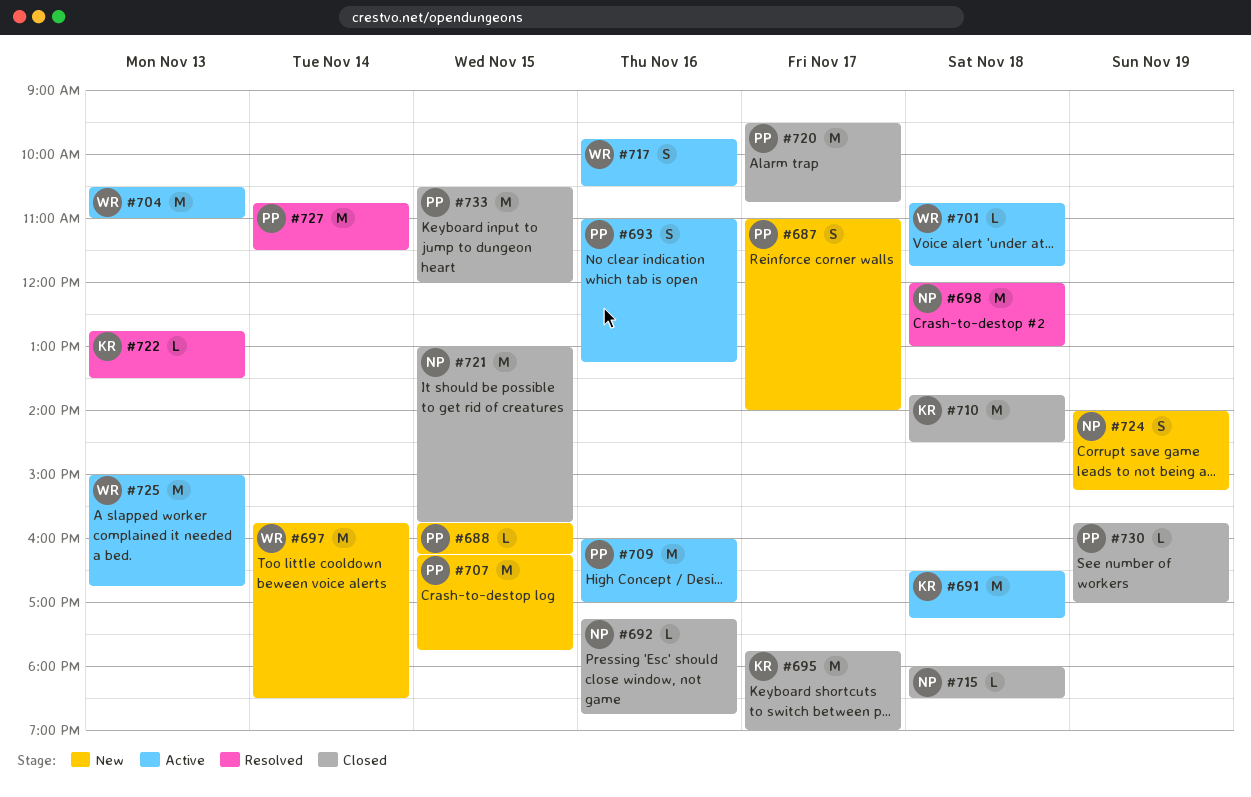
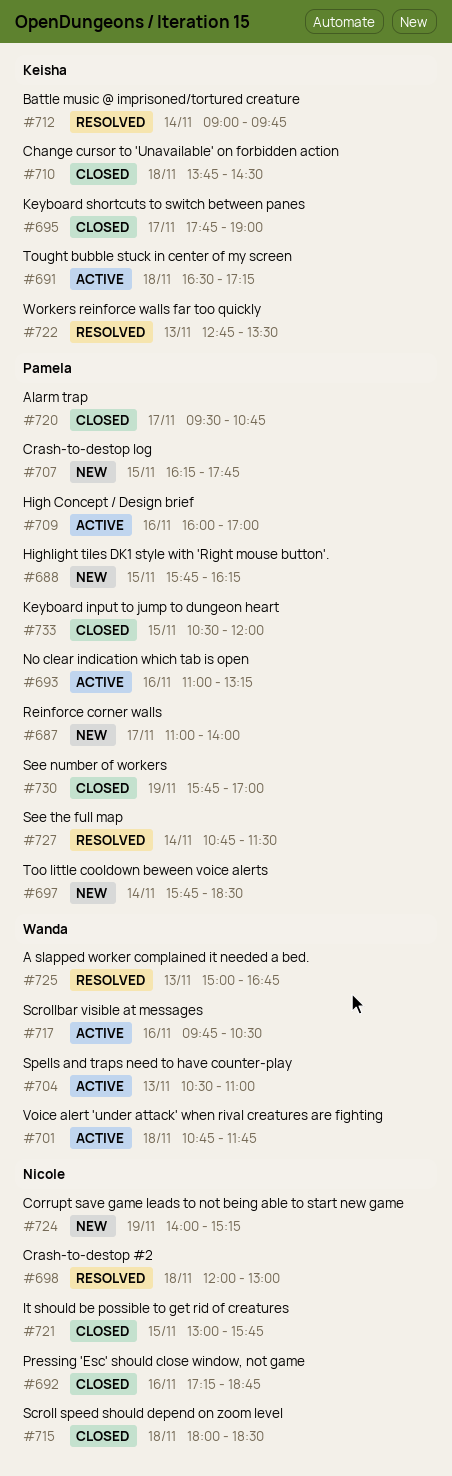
#697, owner: Wanda -> Pamela
#712: none -> present
#725, status: Active -> Resolved

